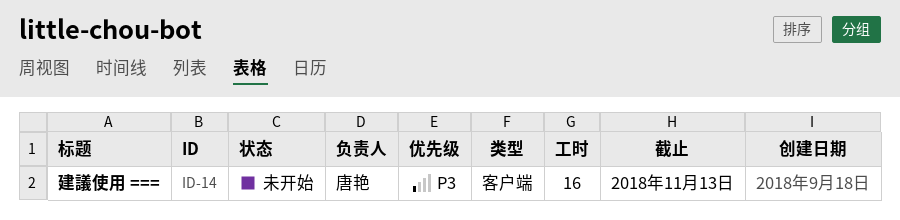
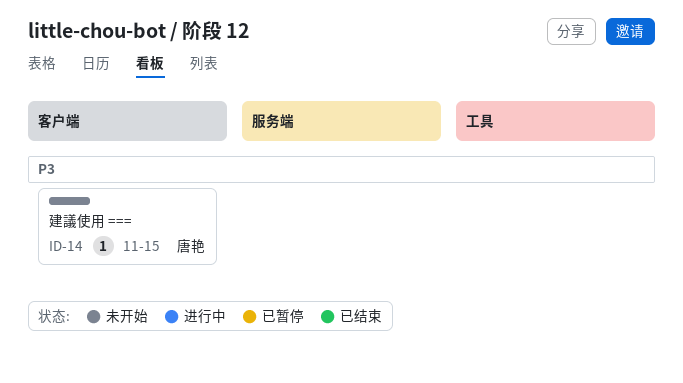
ID-14, estimate: 16 -> 1
ID-14, due: Nov 13 -> Nov 15

